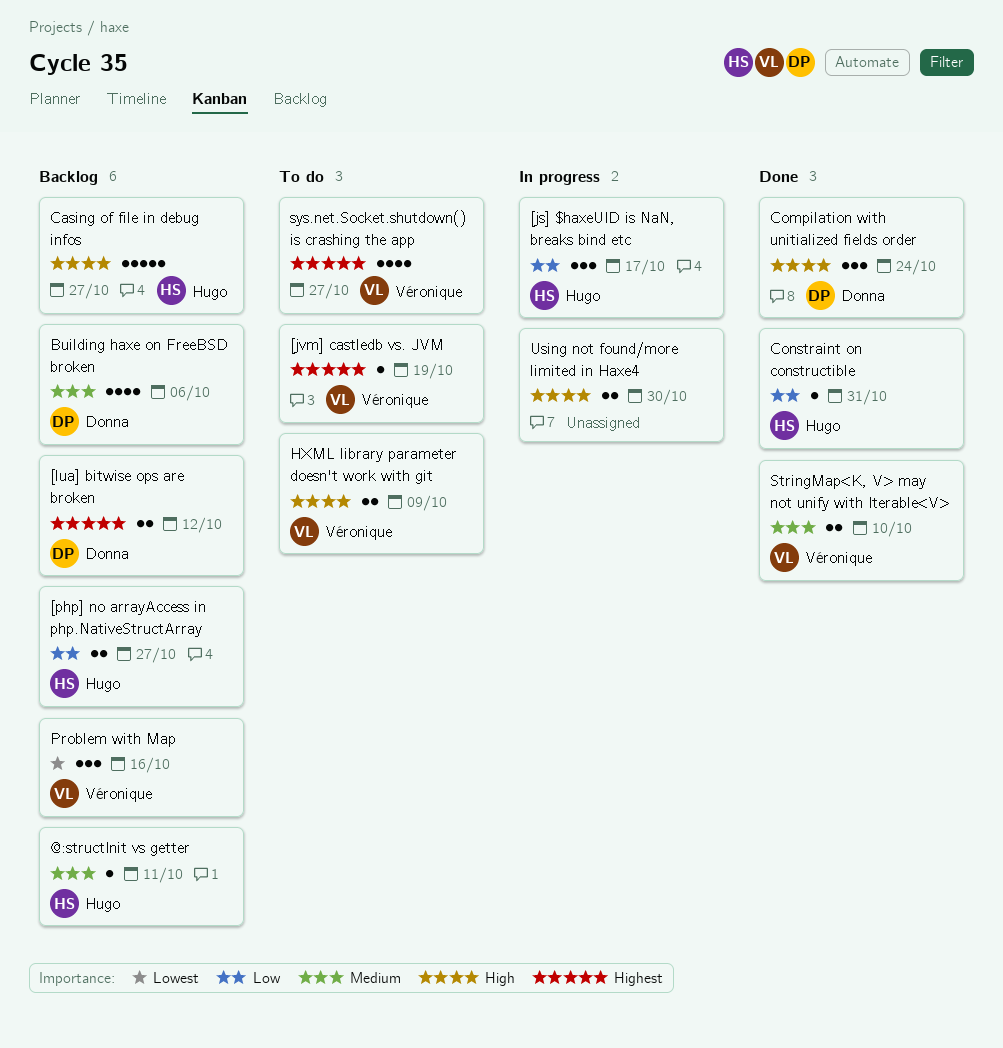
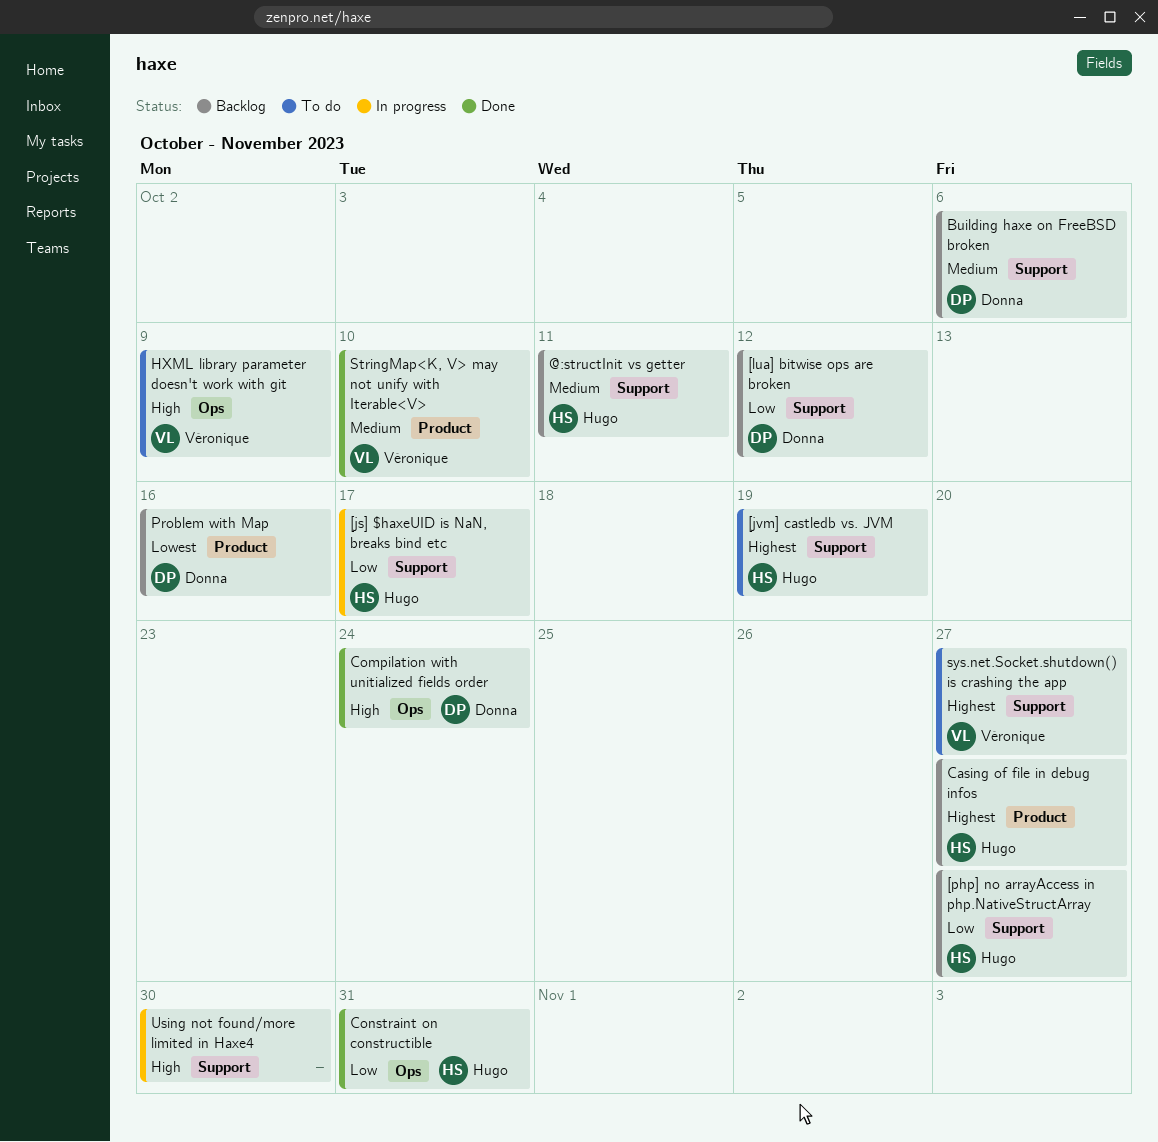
[jvm] castledb vs. JVM, owner: Véronique -> Hugo
[lua] bitwise ops are broken, priority: Highest -> Low
Casing of file in debug infos, priority: High -> Highest
Problem with Map, owner: Véronique -> Donna

